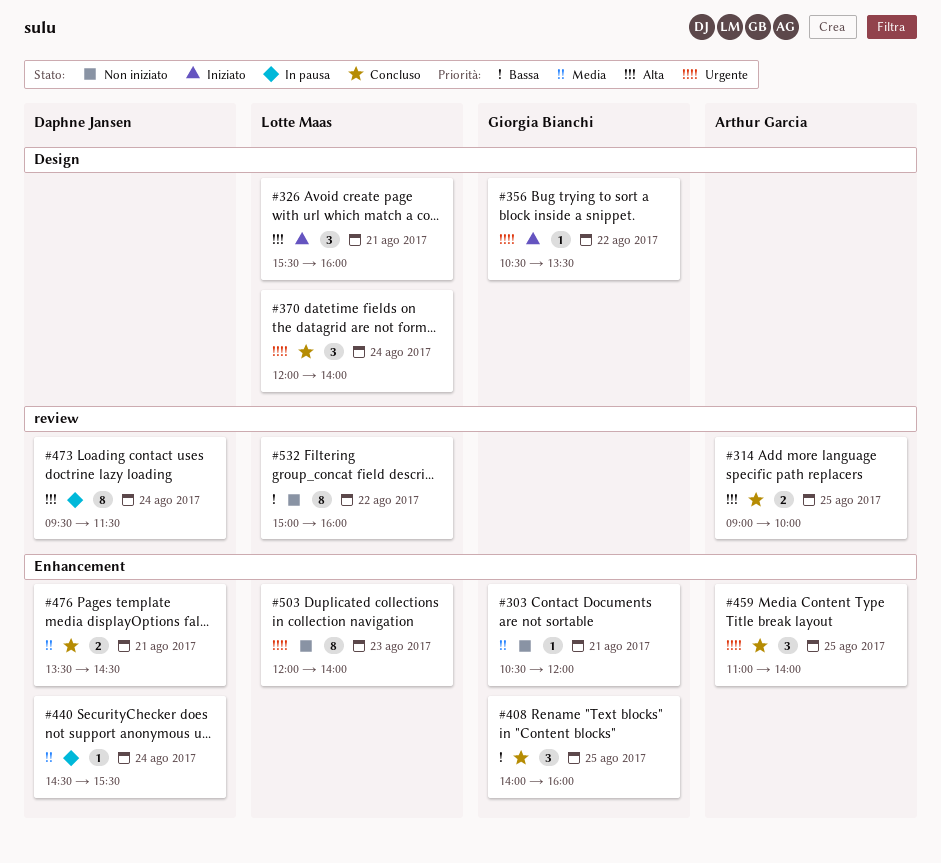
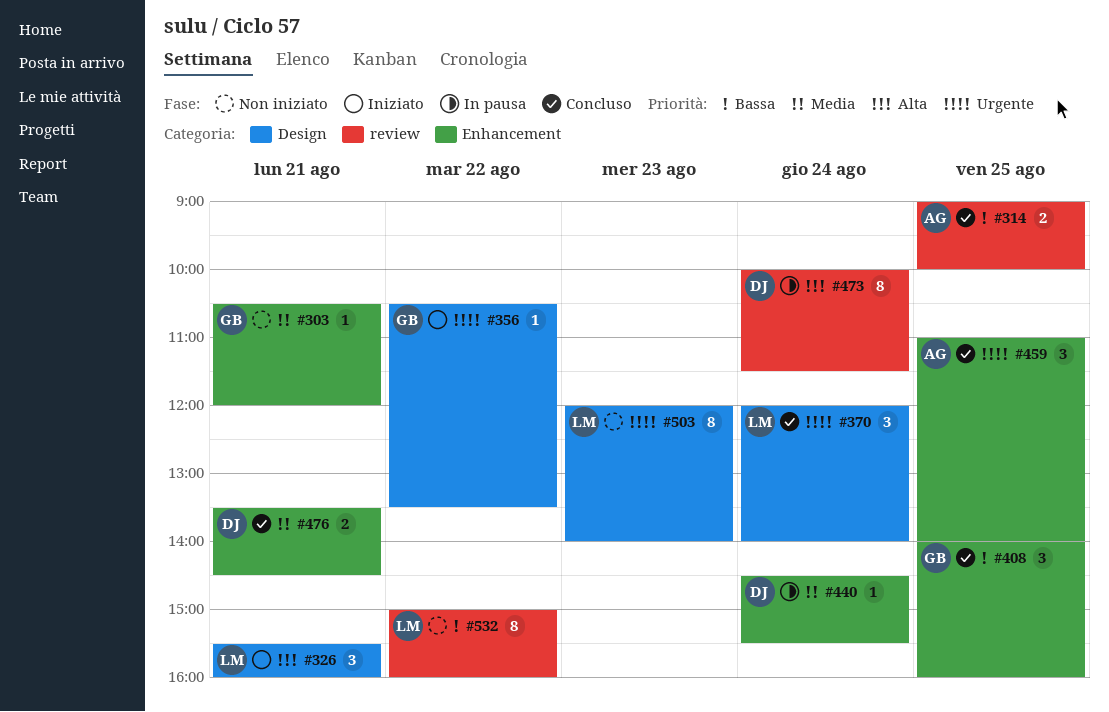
#314, priority: Alta -> Bassa
#473, begins: 09:30 -> 10:00
#503, label: Enhancement -> Design

